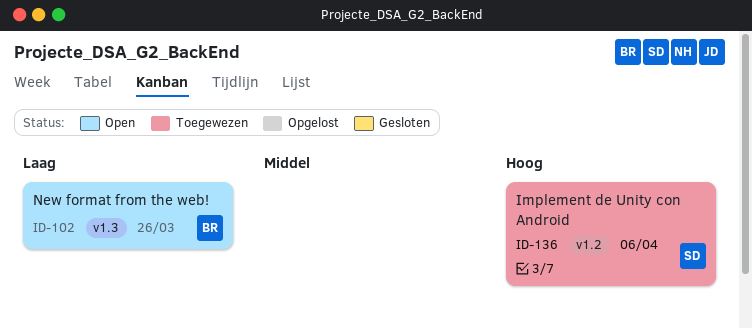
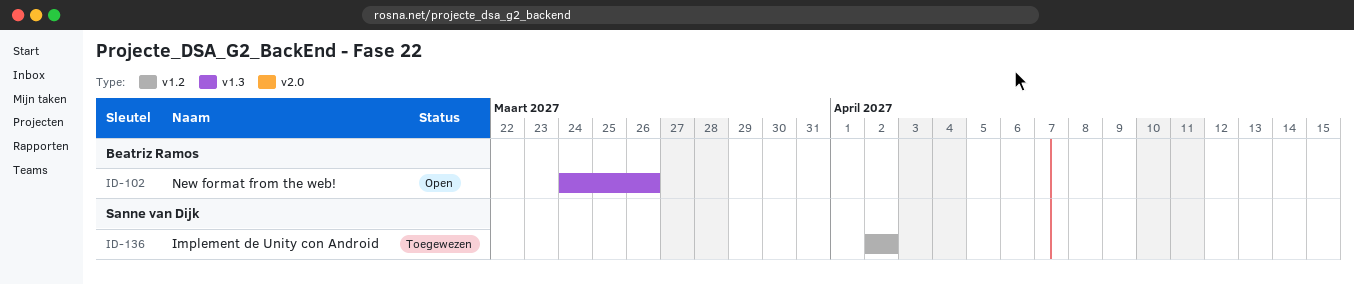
ID-136, due: Apr 6 -> Apr 2

